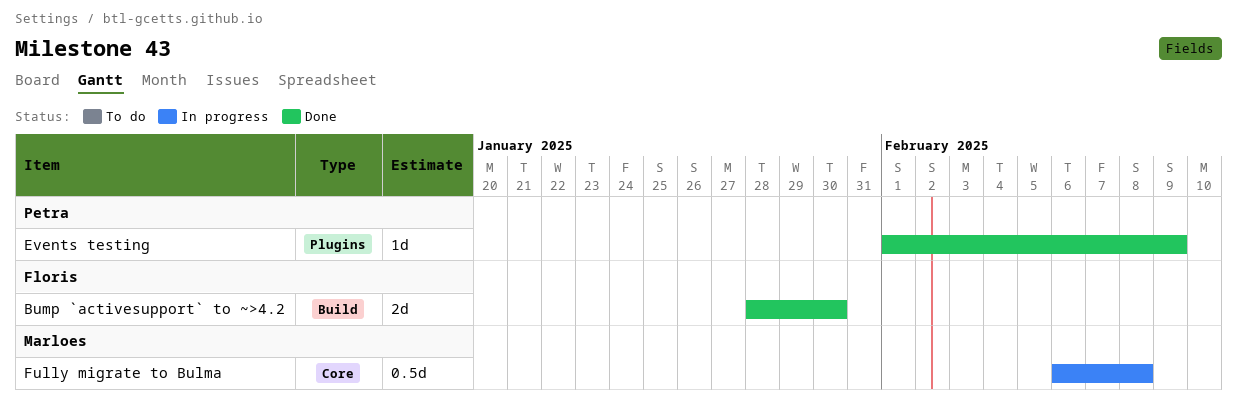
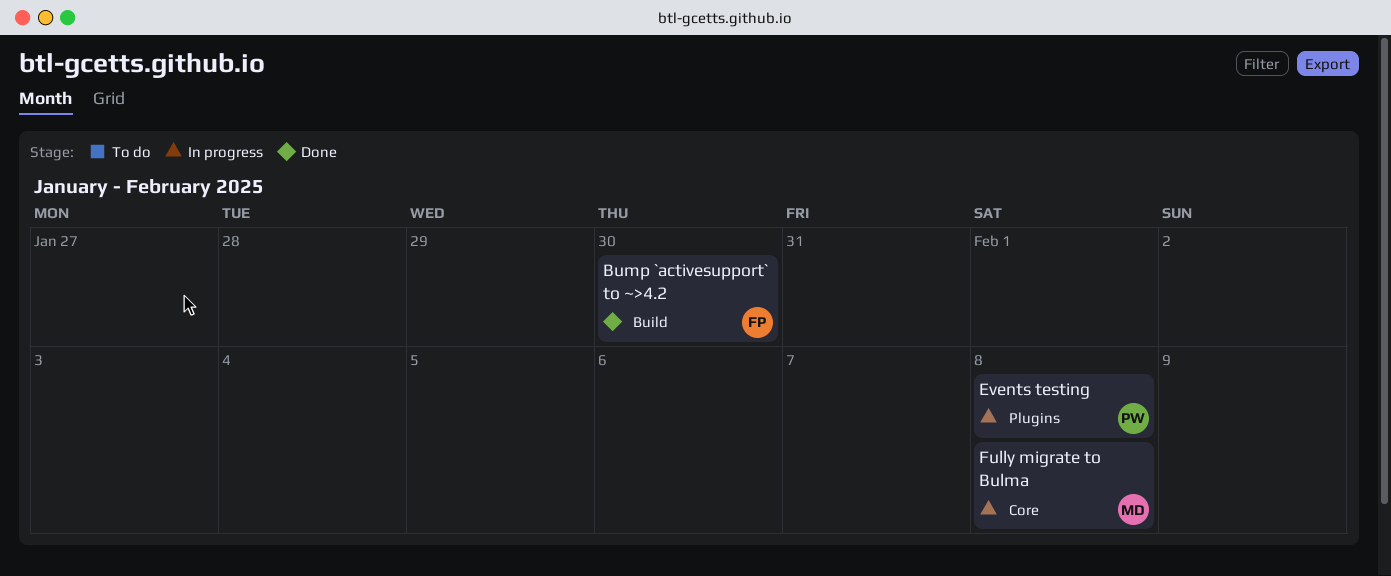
Events testing, status: Done -> In progress
Events testing, due: Feb 9 -> Feb 8

